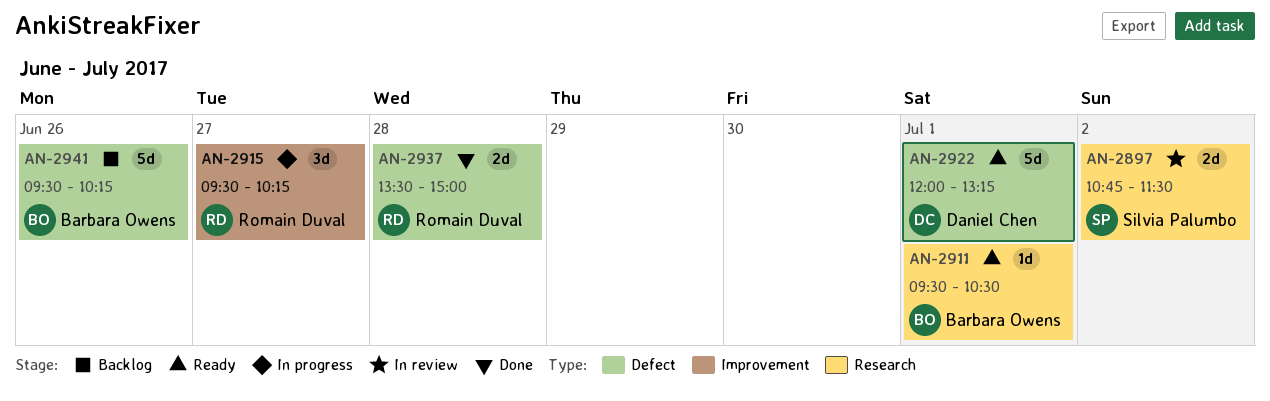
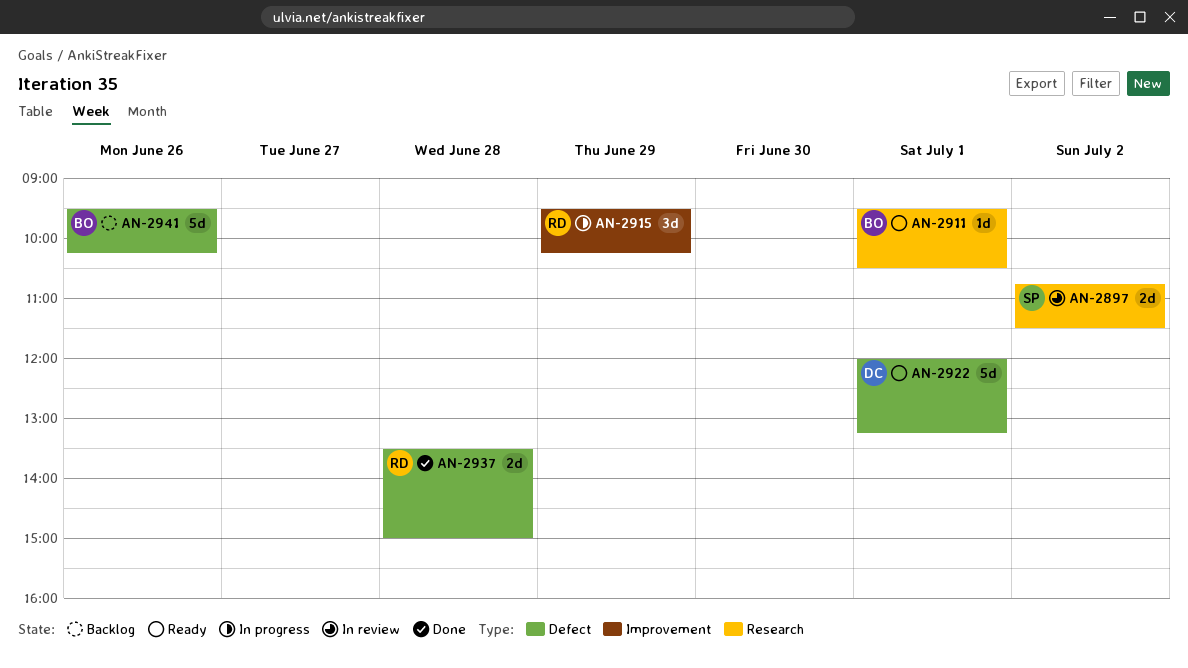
AN-2915, day: Jun 27 -> Jun 29

